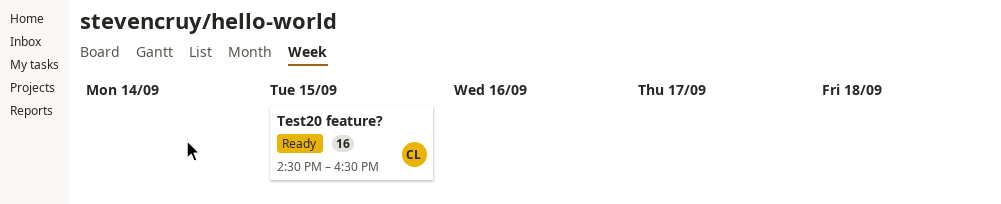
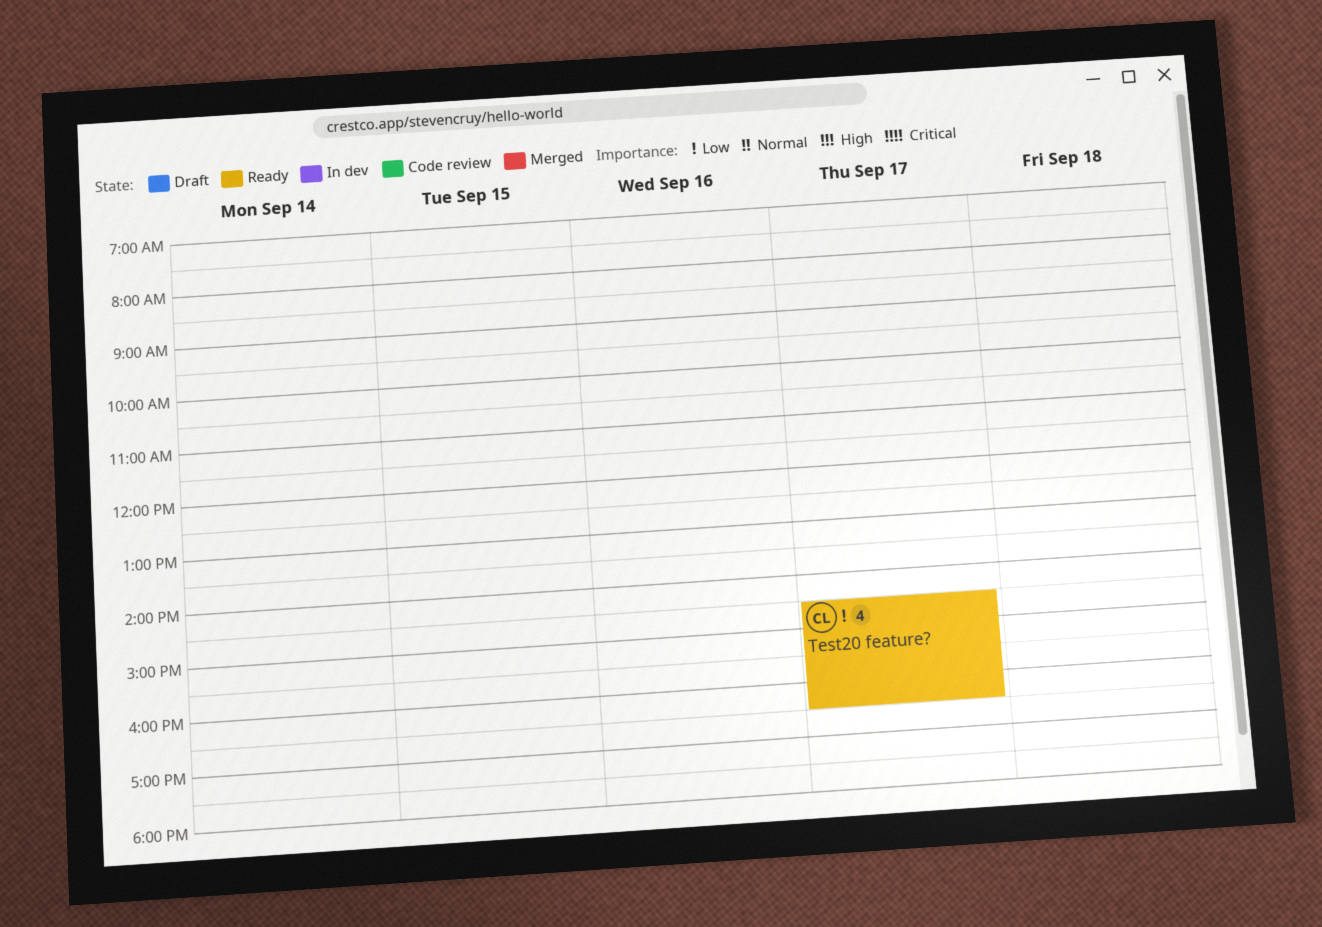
Test20 feature?, estimate: 16 -> 4
Test20 feature?, day: Sep 15 -> Sep 17

